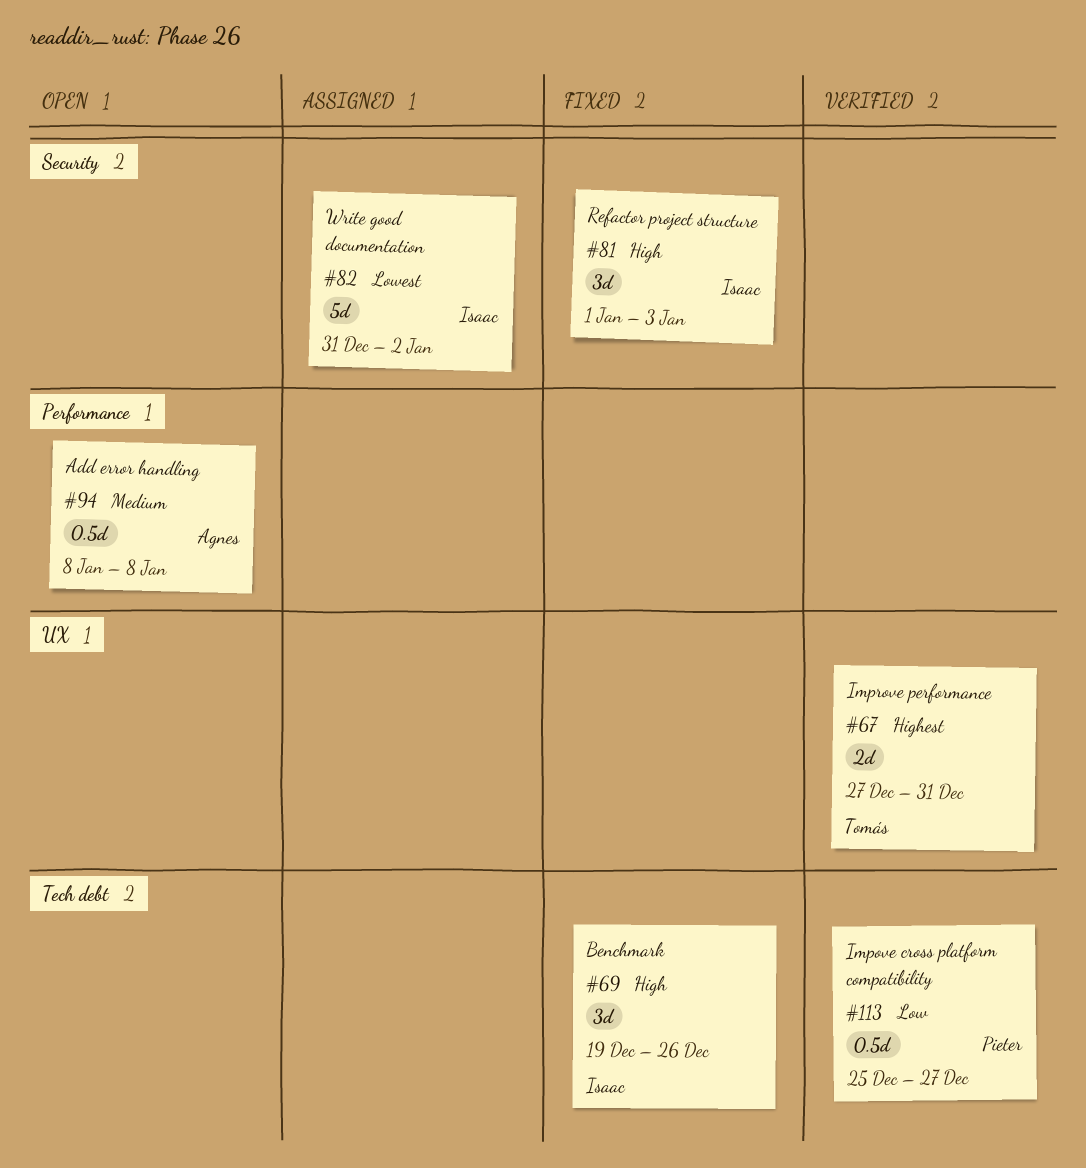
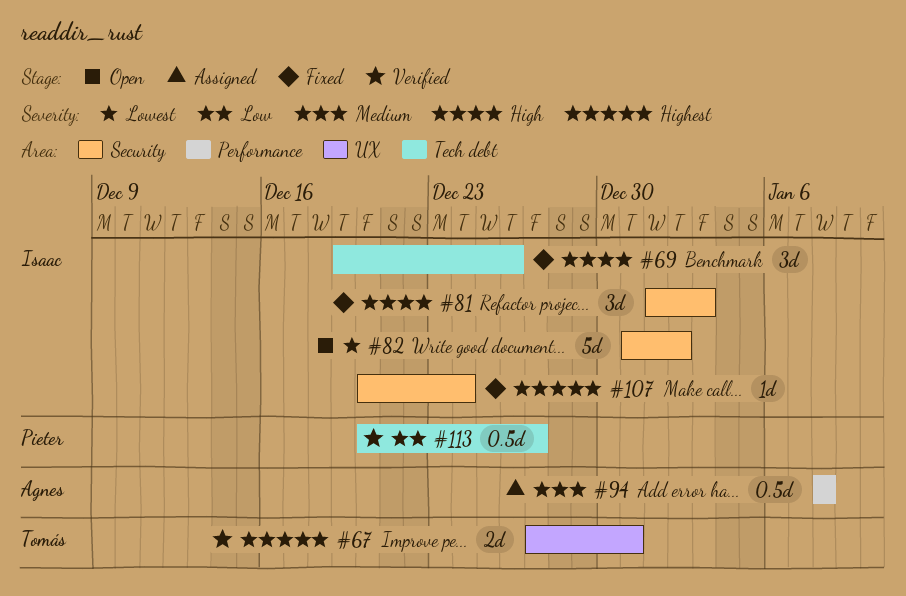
#82, status: Assigned -> Open
#94, status: Open -> Assigned
#107: none -> present
#113, start: Dec 25 -> Dec 20

